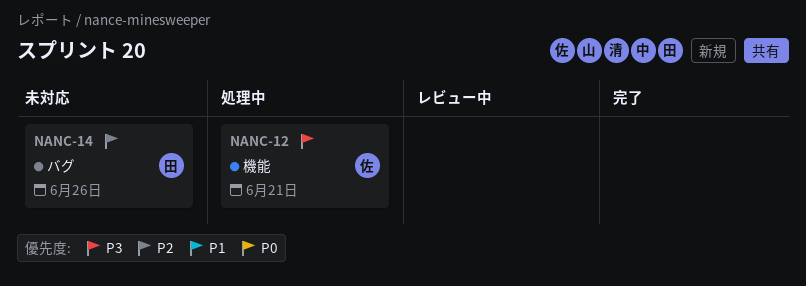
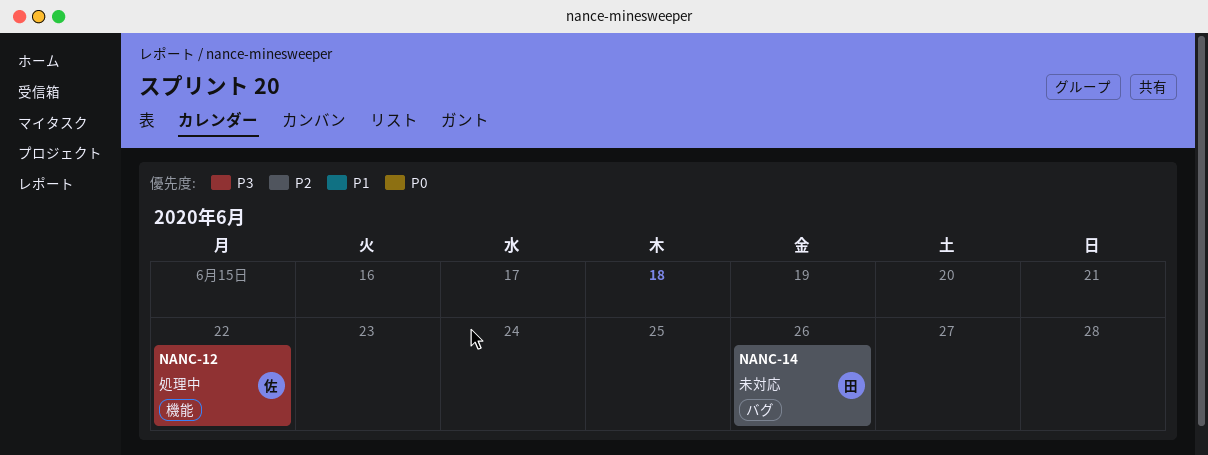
NANC-12, due: Jun 21 -> Jun 22

